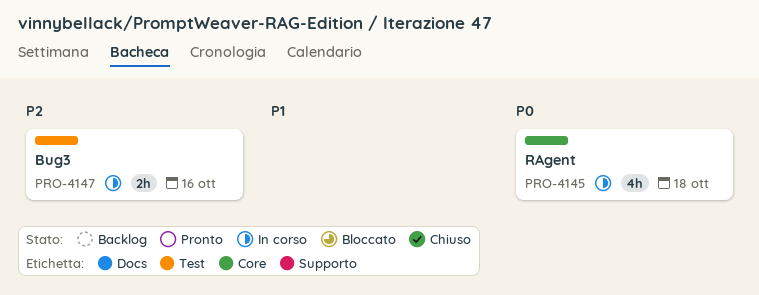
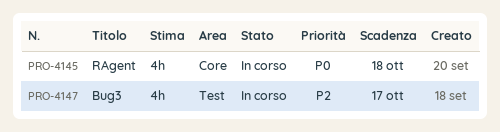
PRO-4147, estimate: 2h -> 4h
PRO-4147, due: Oct 16 -> Oct 17

